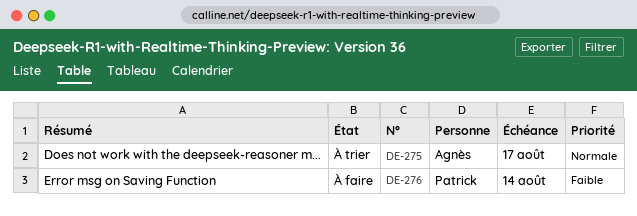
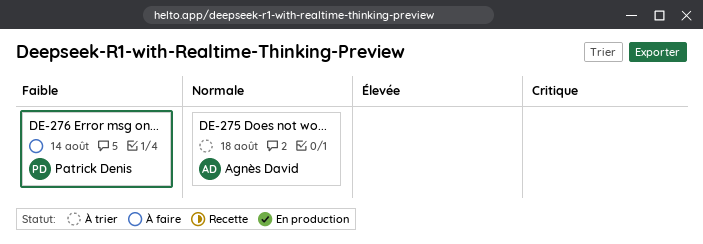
DE-275, due: Aug 17 -> Aug 18

